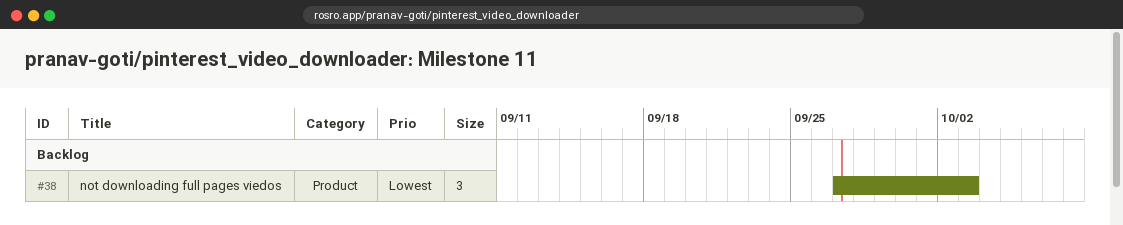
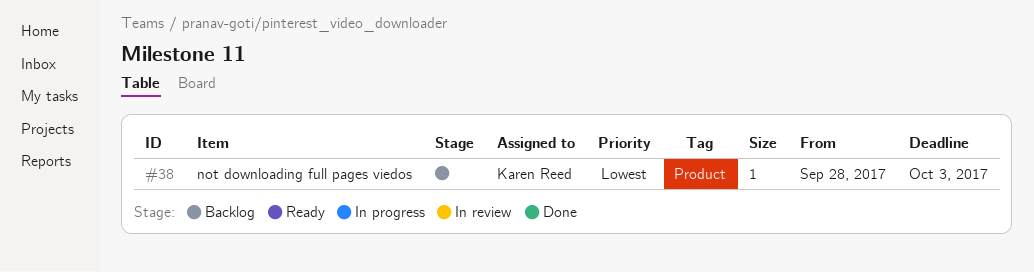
#38, estimate: 3 -> 1
#38, start: Sep 27 -> Sep 28

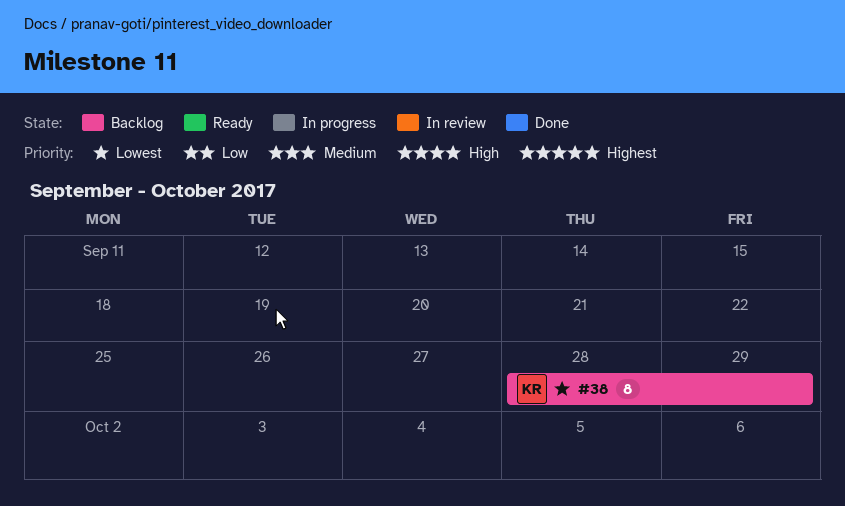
#38, estimate: 1 -> 8
#38, due: Oct 3 -> Sep 29

